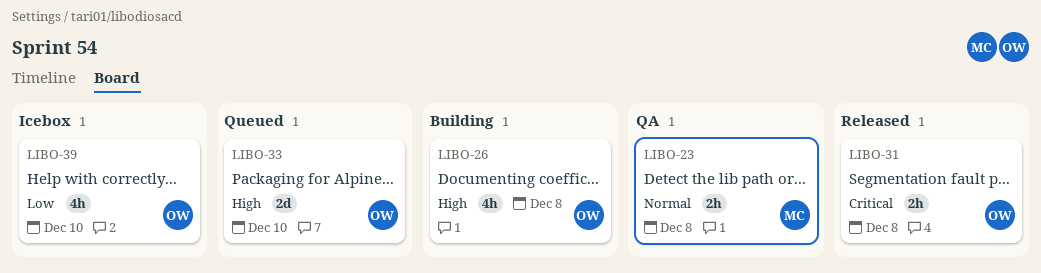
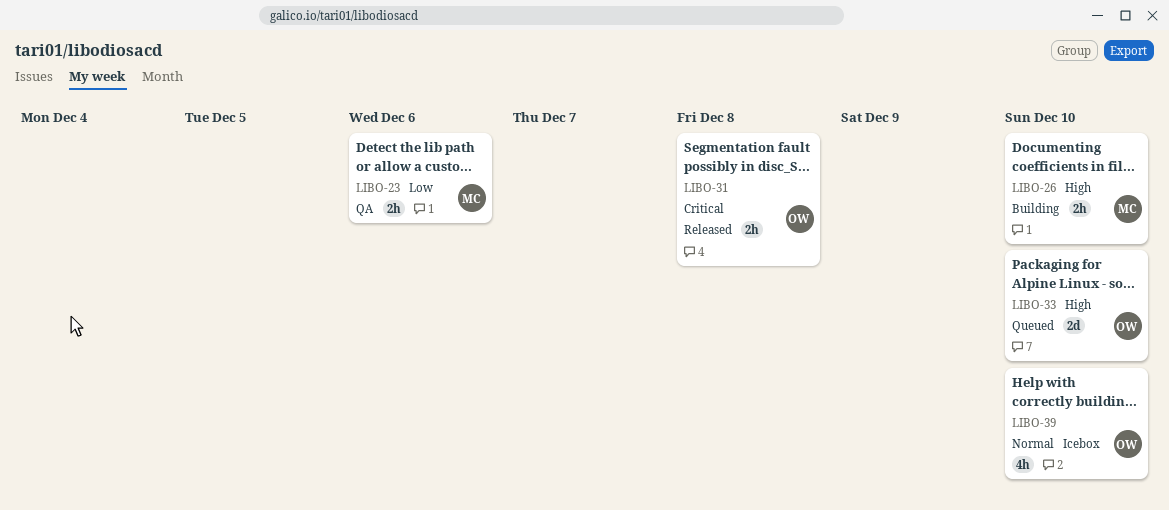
LIBO-23, priority: Normal -> Low
LIBO-23, due: Dec 8 -> Dec 6
LIBO-26, owner: OW -> MC
LIBO-26, estimate: 4h -> 2h
LIBO-26, due: Dec 8 -> Dec 10
LIBO-39, priority: Low -> Normal

